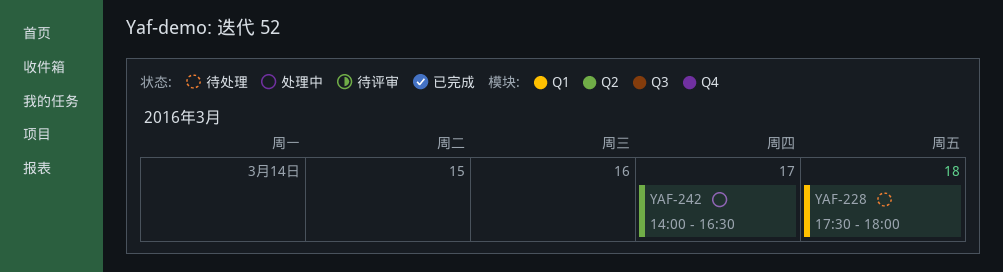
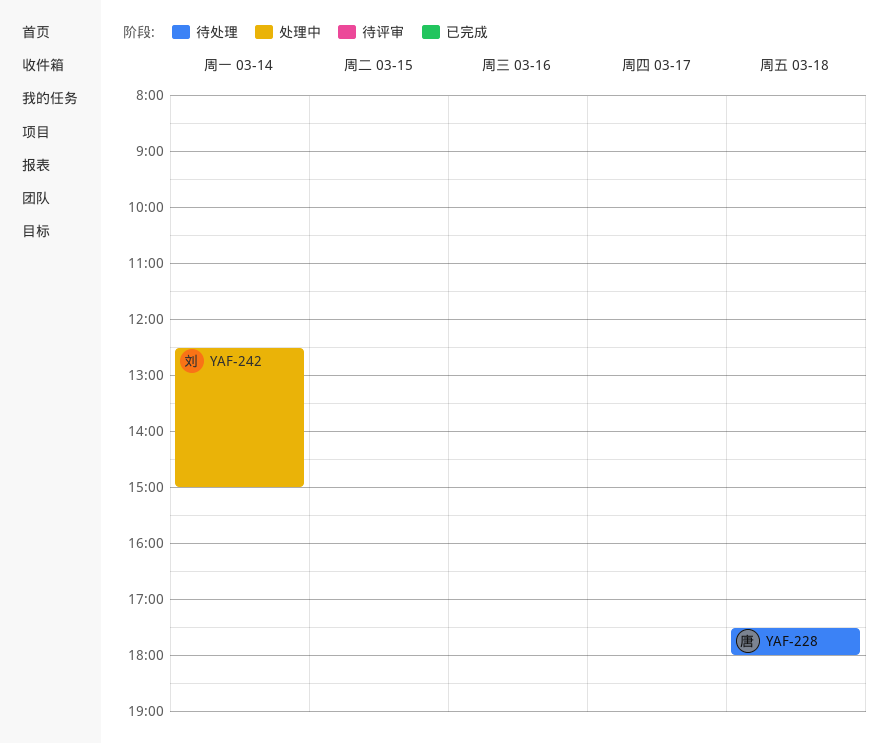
YAF-242, day: Mar 17 -> Mar 14
YAF-242, begins: 14:00 -> 12:30
YAF-242, ends: 16:30 -> 15:00

